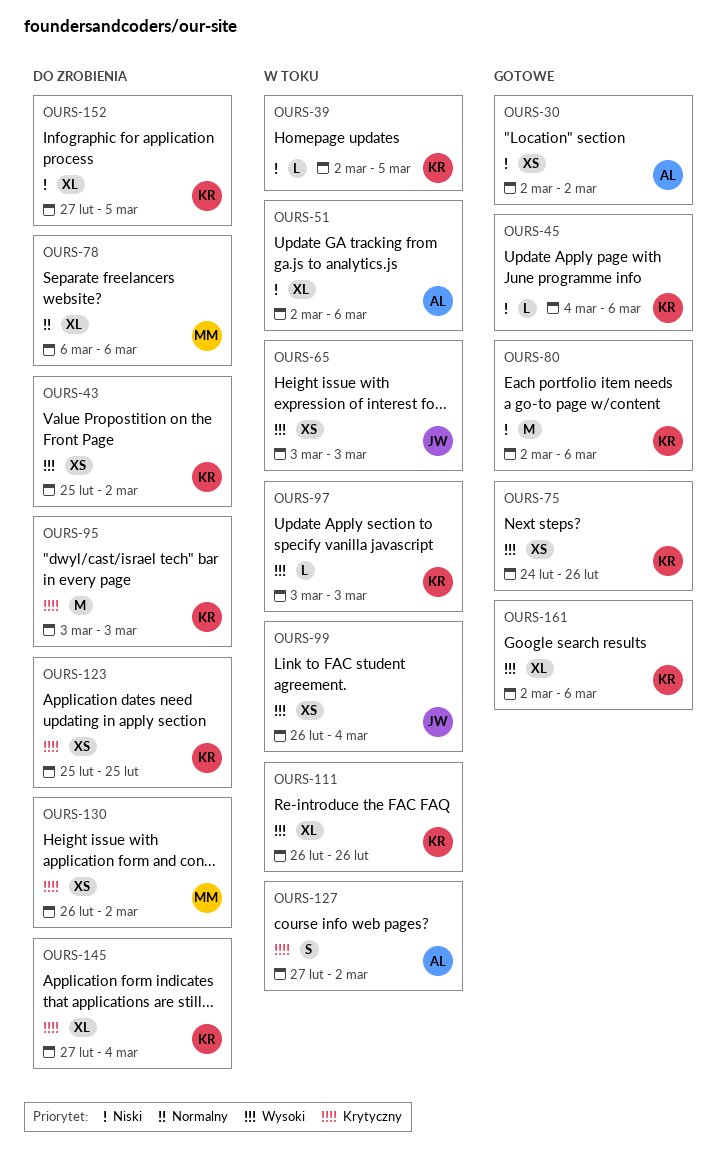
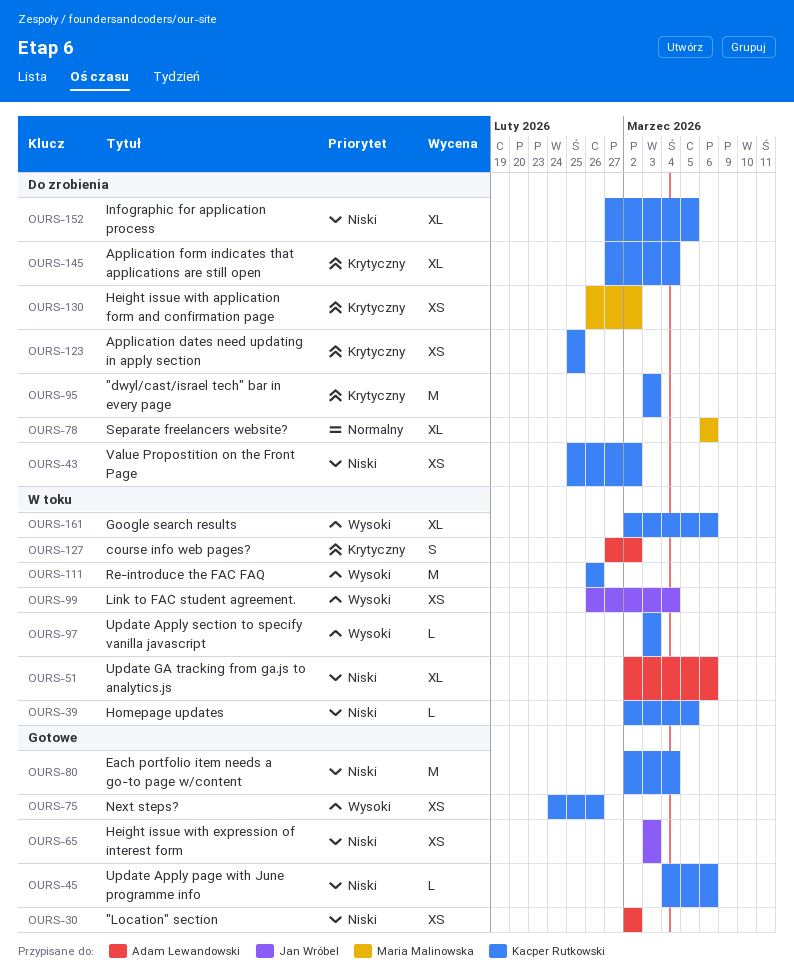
OURS-43, priority: Wysoki -> Niski
OURS-65, status: W toku -> Gotowe
OURS-65, priority: Wysoki -> Niski
OURS-80, due: Mar 6 -> Mar 4
OURS-111, estimate: XL -> M
OURS-161, status: Gotowe -> W toku

